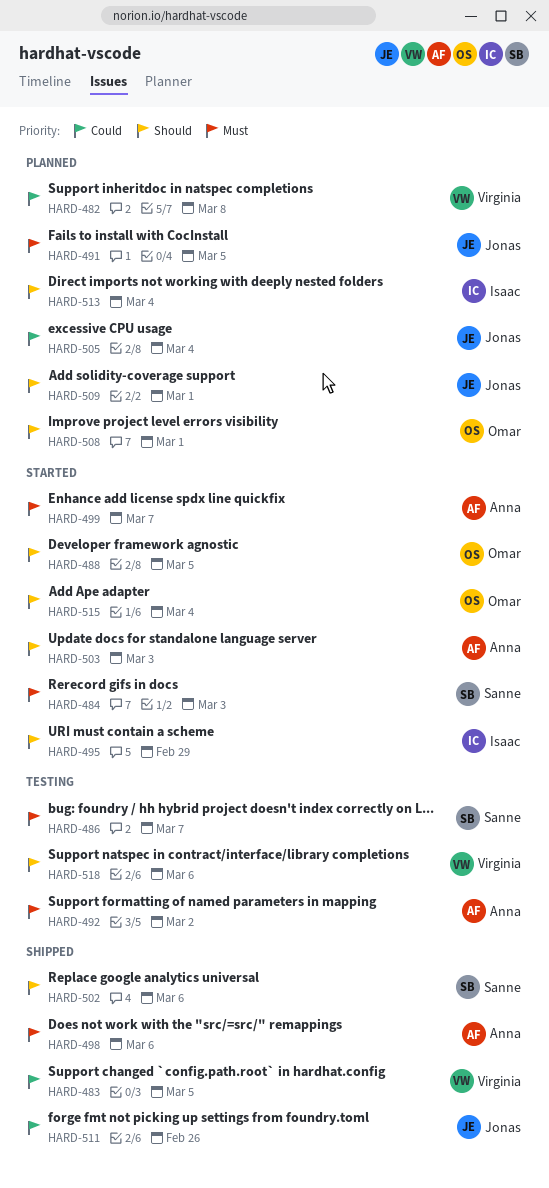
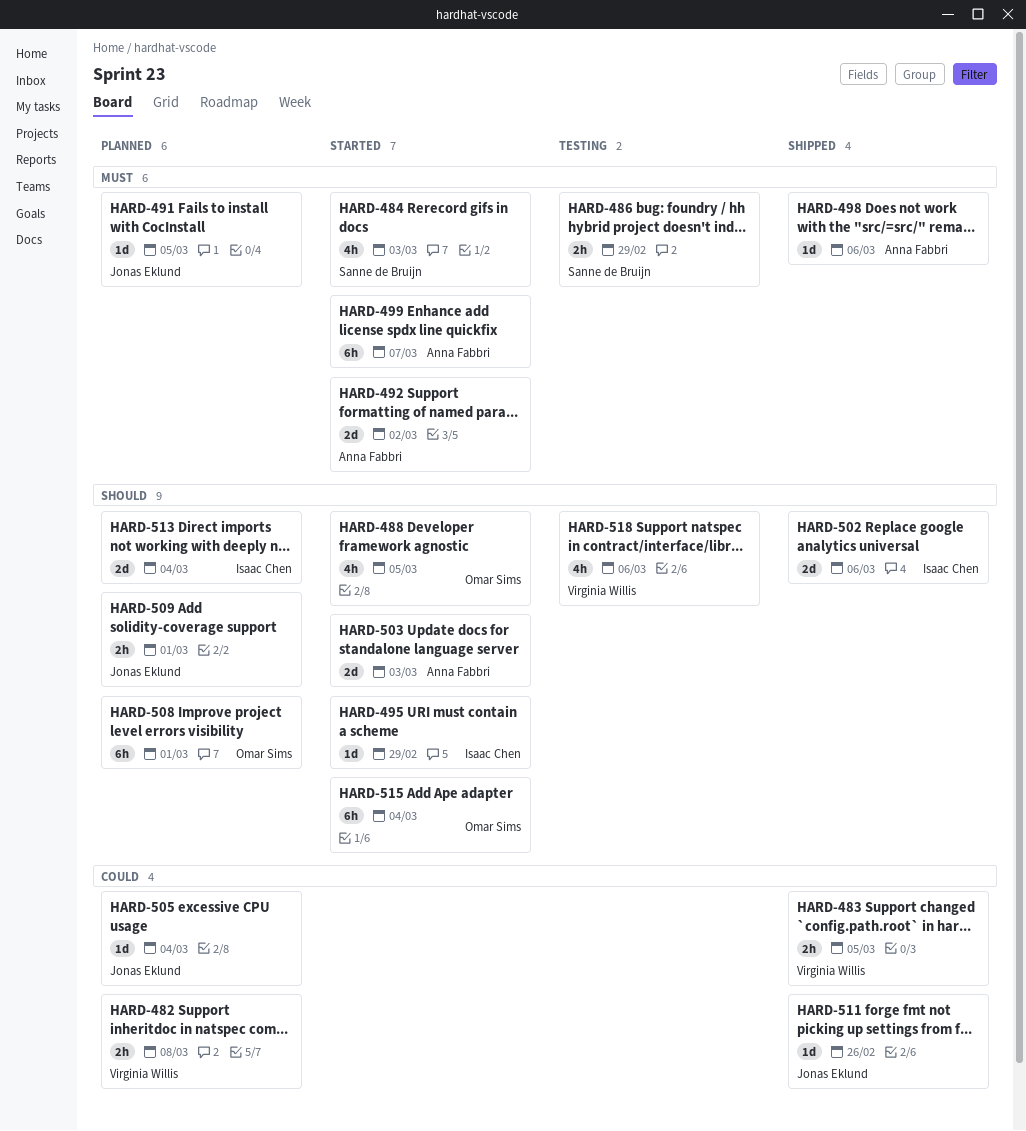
HARD-486, due: Mar 7 -> Feb 29
HARD-492, status: Testing -> Started
HARD-502, owner: Sanne de Bruijn -> Isaac Chen

